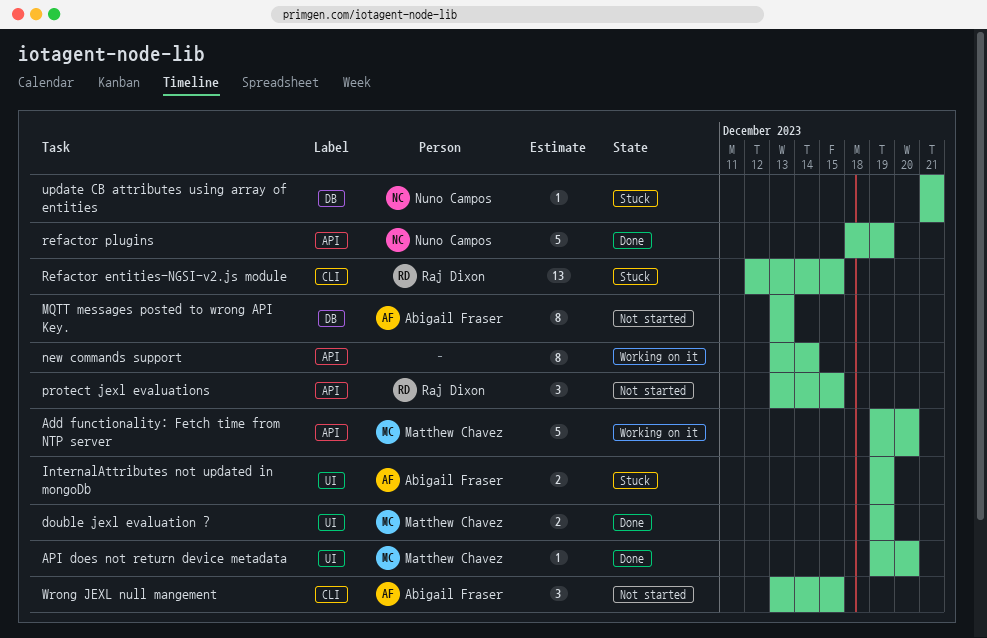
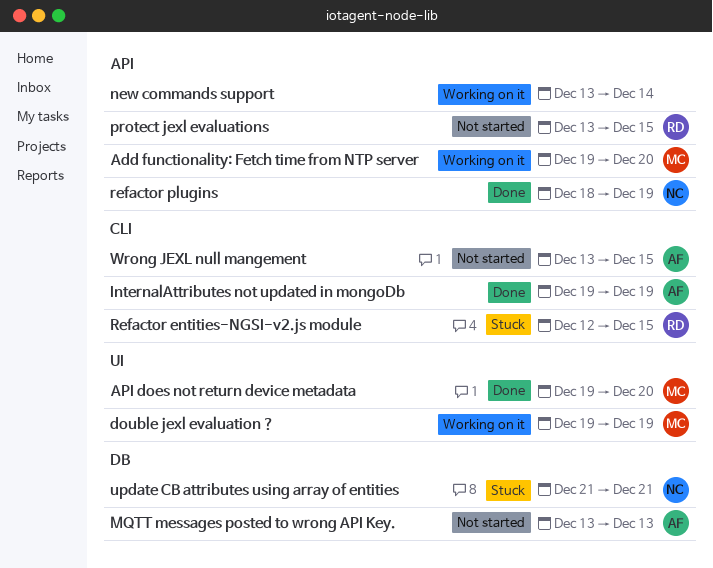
double jexl evaluation ?, status: Done -> Working on it
InternalAttributes not updated in mongoDb, status: Stuck -> Done
InternalAttributes not updated in mongoDb, label: UI -> CLI

